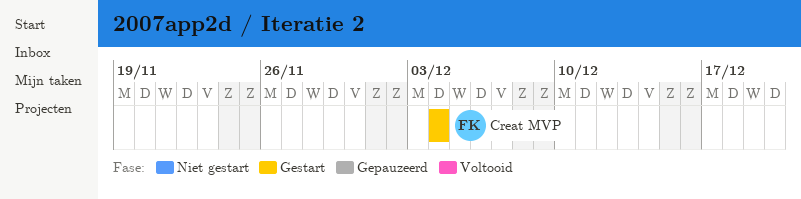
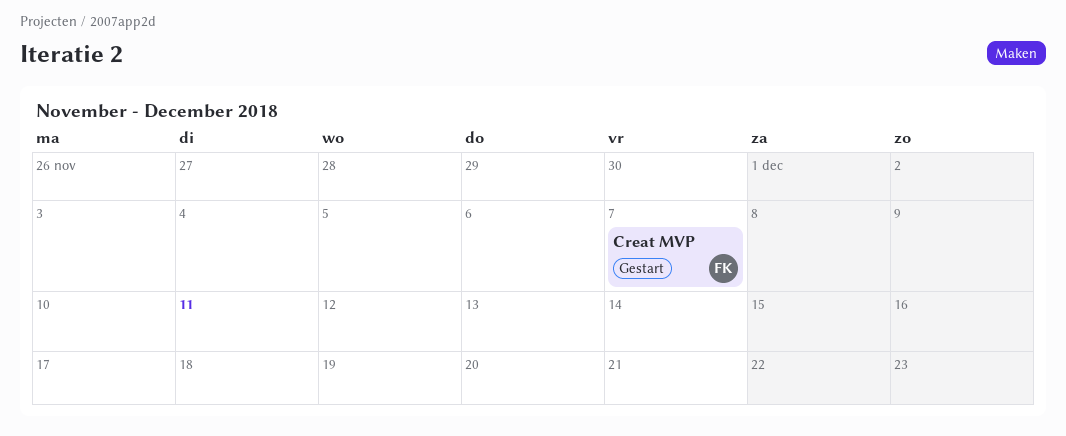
Creat MVP, due: Dec 4 -> Dec 7

